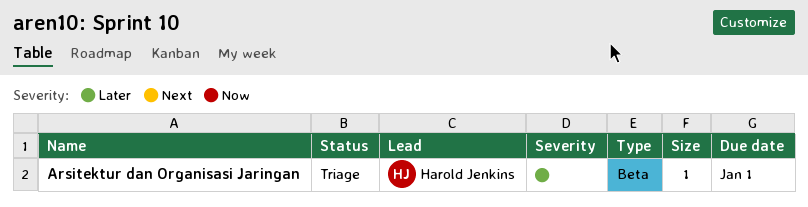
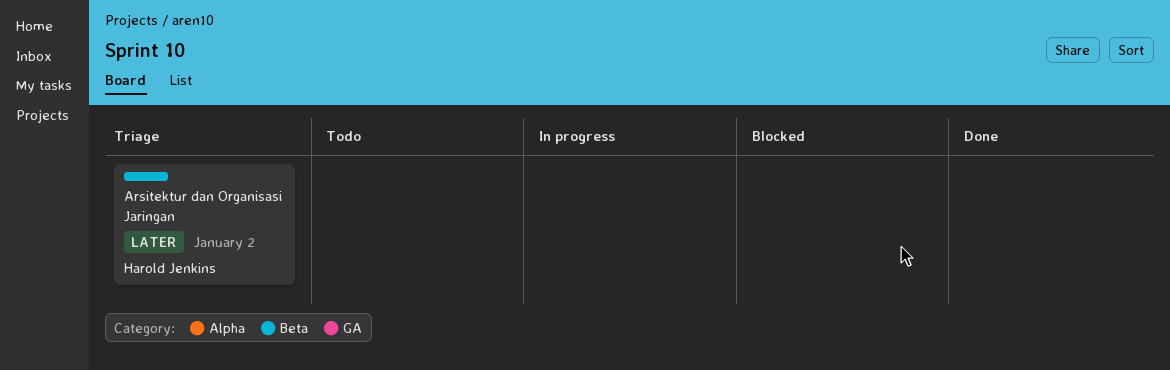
Arsitektur dan Organisasi Jaringan, due: Jan 1 -> Jan 2

